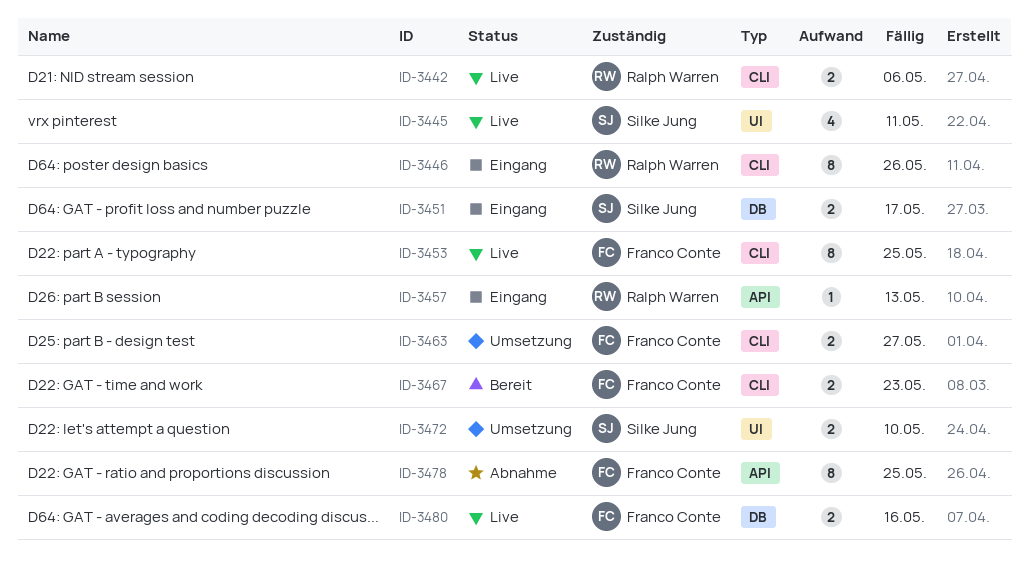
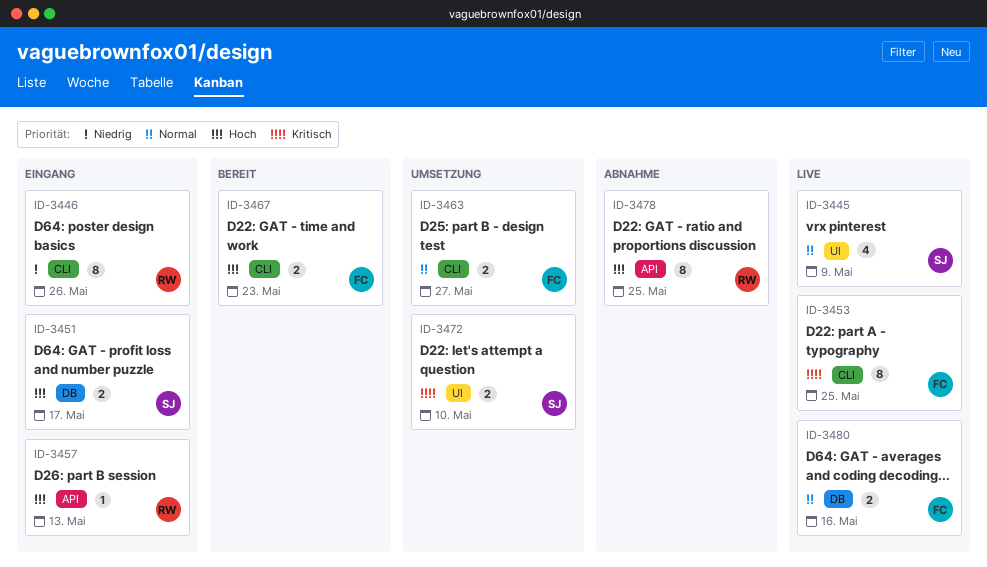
ID-3442: present -> none
ID-3445, due: May 11 -> May 9
ID-3478, owner: Franco Conte -> Ralph Warren

